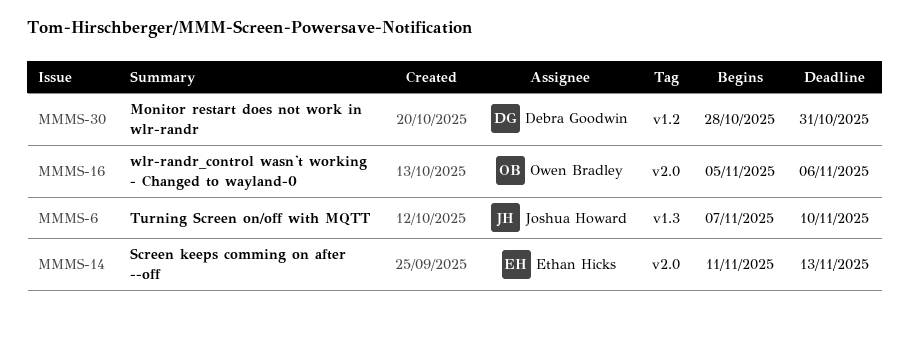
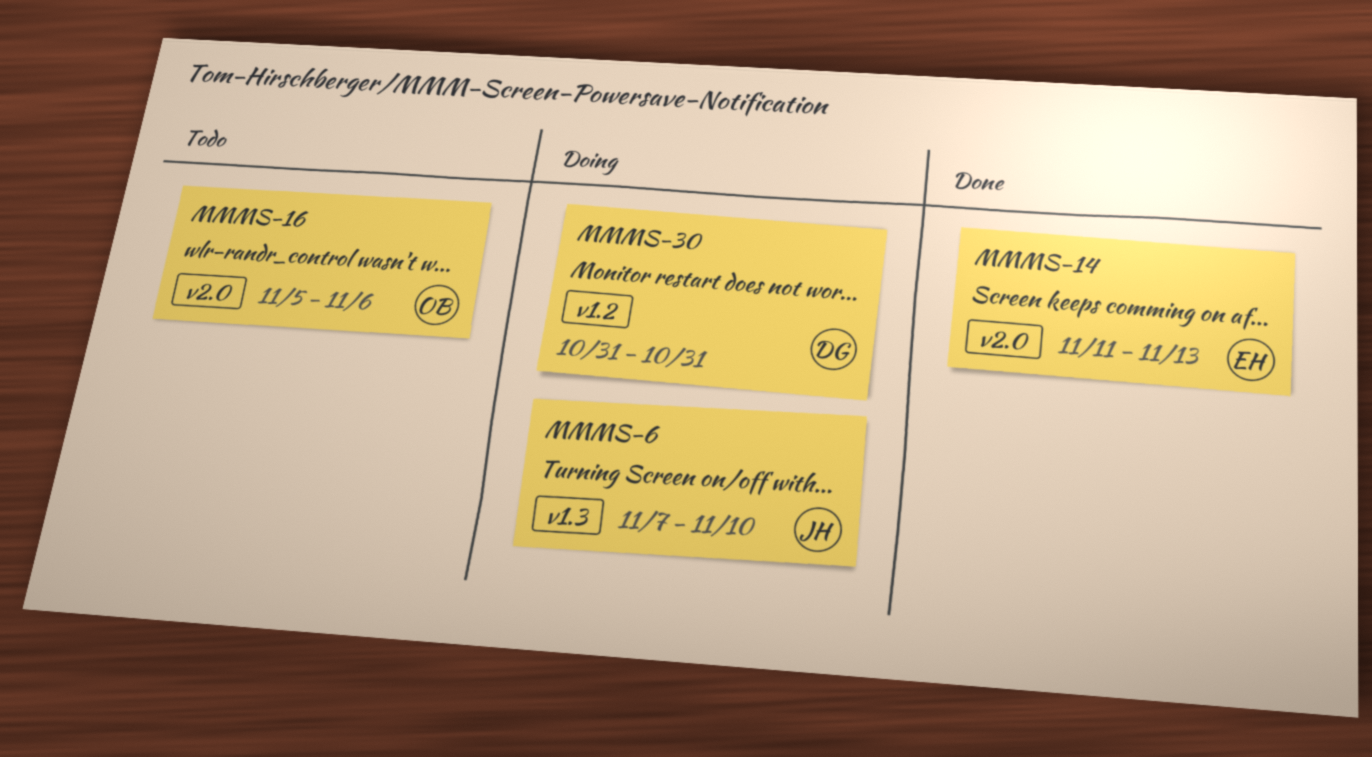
MMMS-30, start: Oct 28 -> Oct 31

